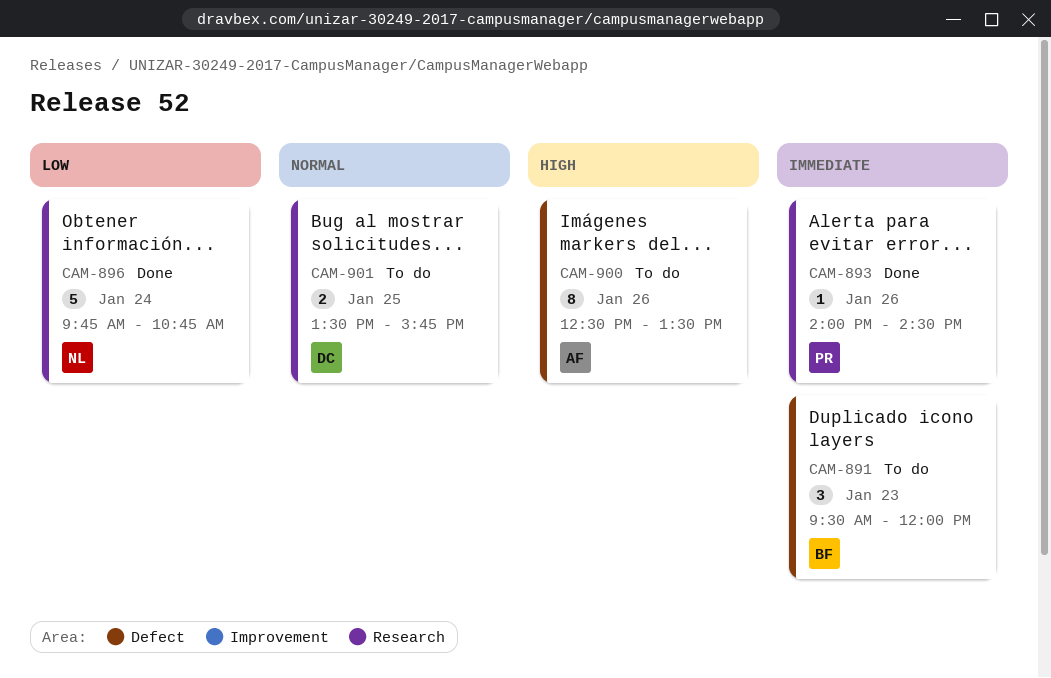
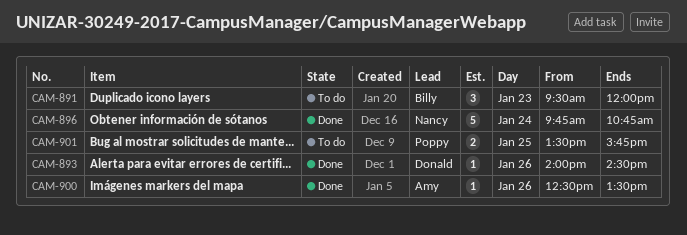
CAM-893, owner: Poppy -> Donald
CAM-900, status: To do -> Done
CAM-900, estimate: 8 -> 1
CAM-901, owner: Donald -> Poppy

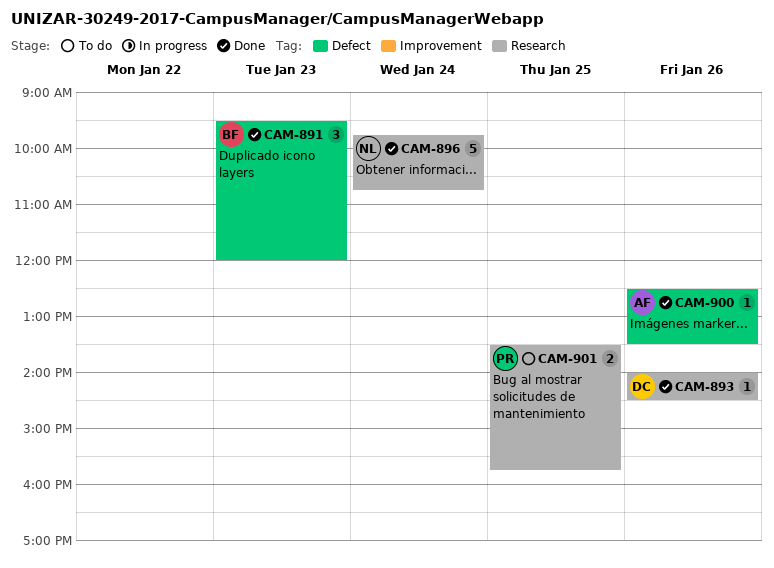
CAM-891, status: To do -> Done

